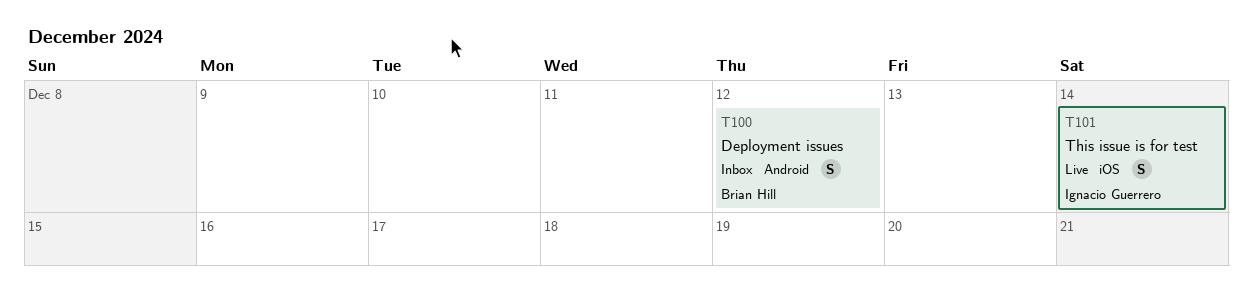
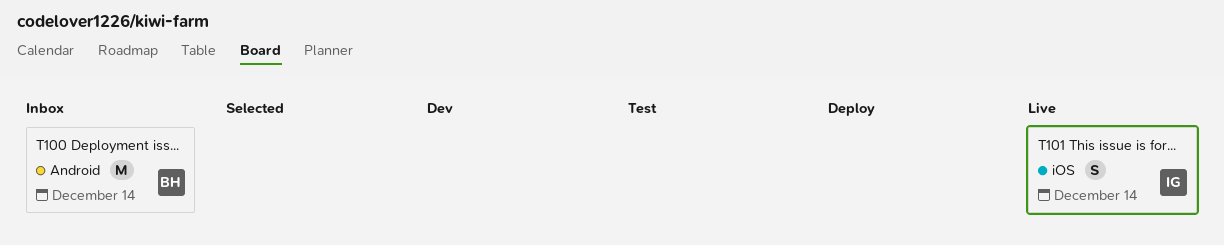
T100, estimate: S -> M
T100, due: Dec 12 -> Dec 14

